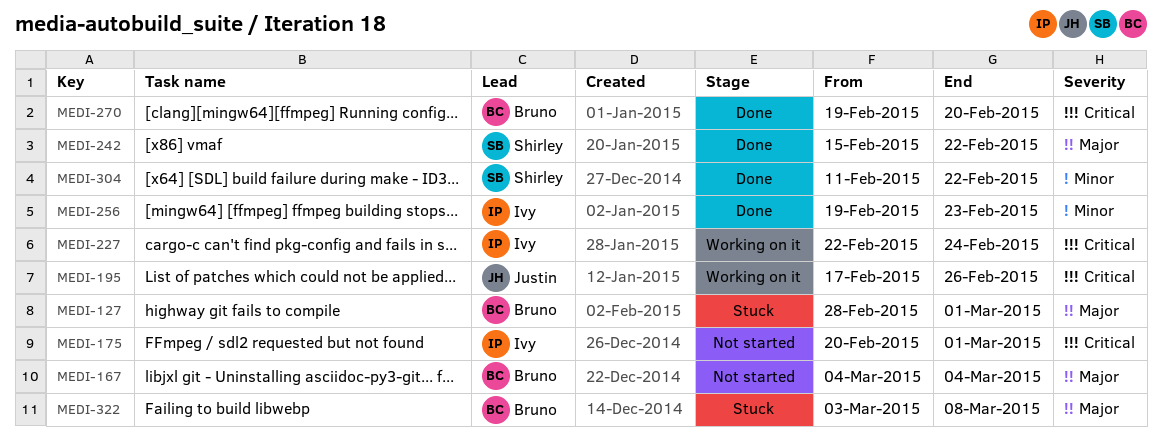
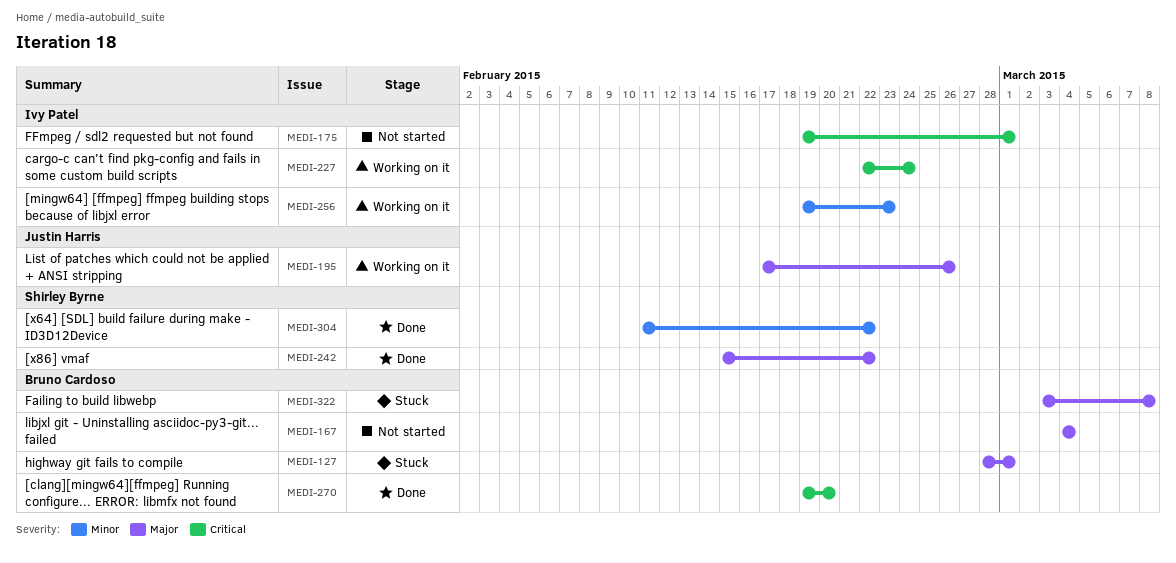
MEDI-175, start: Feb 20 -> Feb 19
MEDI-195, priority: Critical -> Major
MEDI-256, status: Done -> Working on it

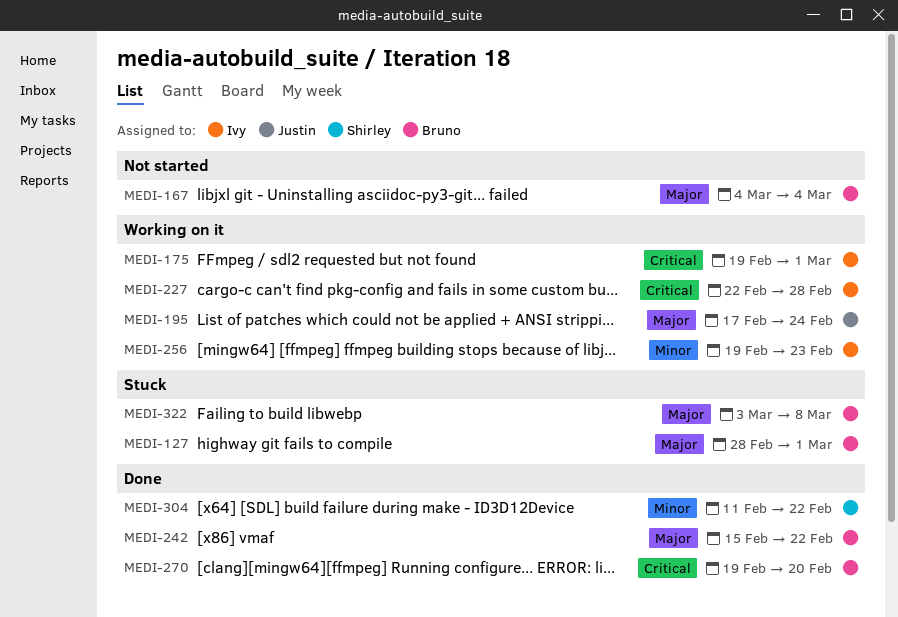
MEDI-175, status: Not started -> Working on it
MEDI-195, due: Feb 26 -> Feb 24
MEDI-227, due: Feb 24 -> Feb 28
MEDI-242, owner: Shirley Byrne -> Bruno Cardoso

